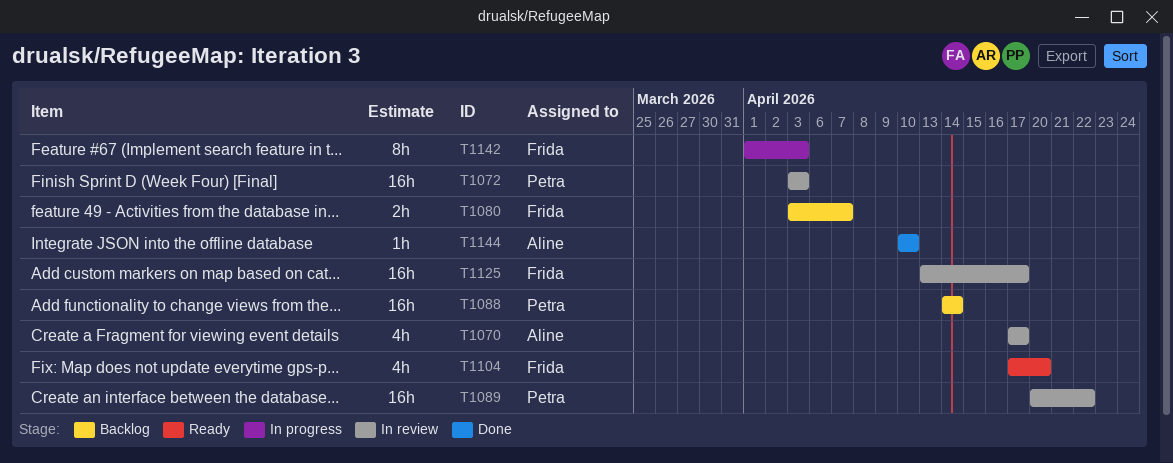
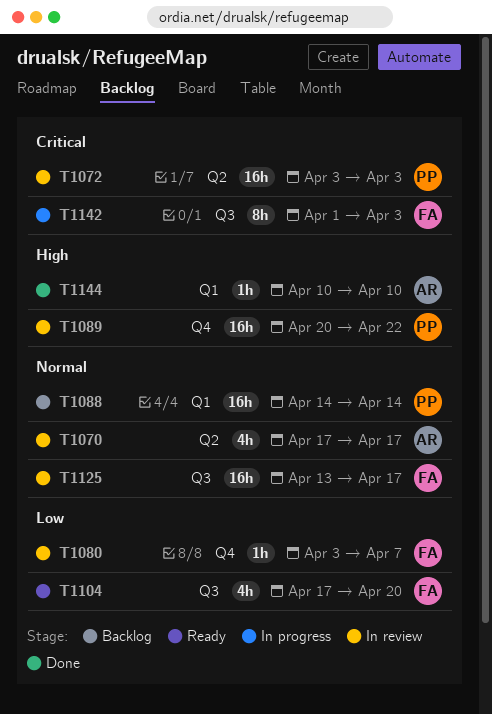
T1080, status: Backlog -> In review
T1080, estimate: 2h -> 1h

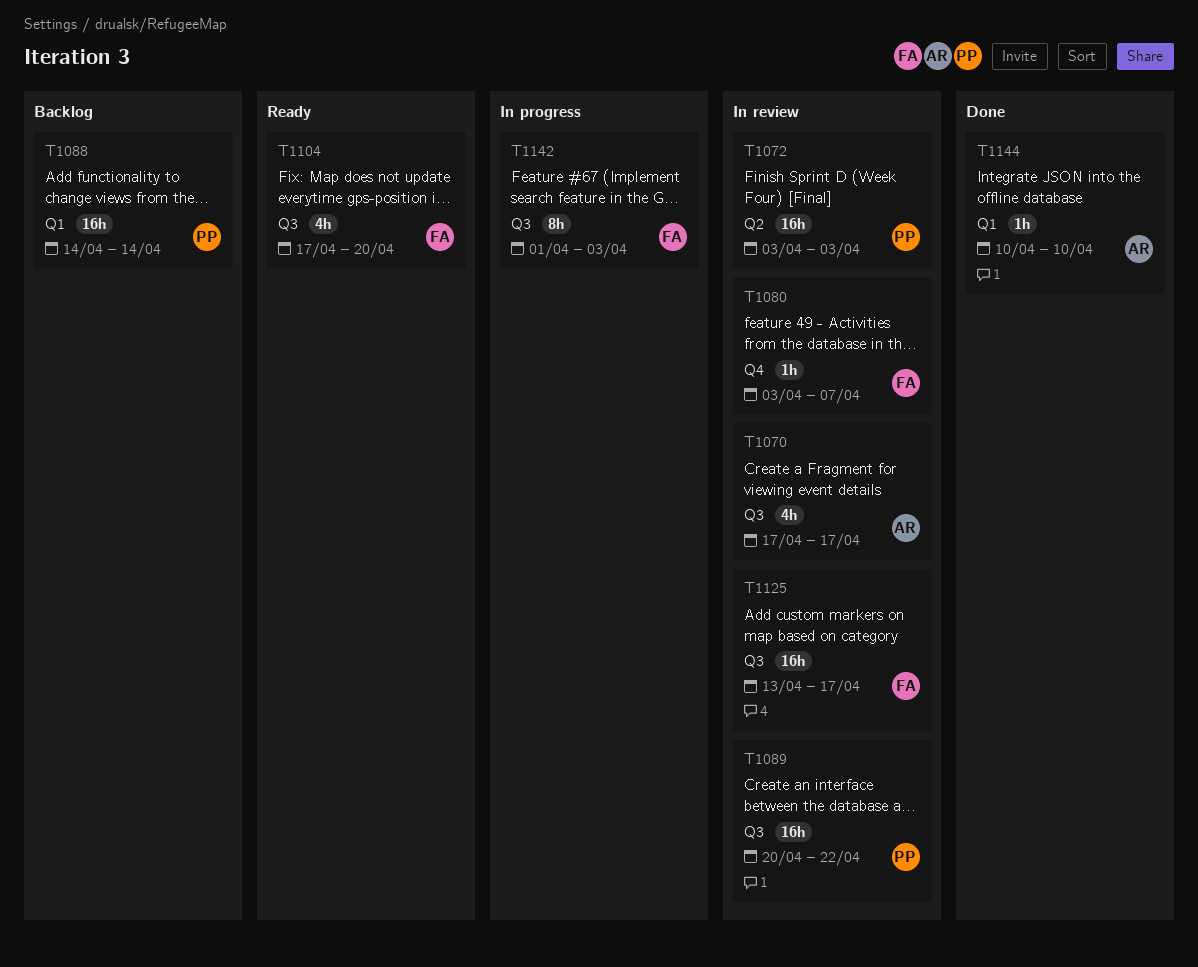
T1070, label: Q2 -> Q3
T1089, label: Q4 -> Q3

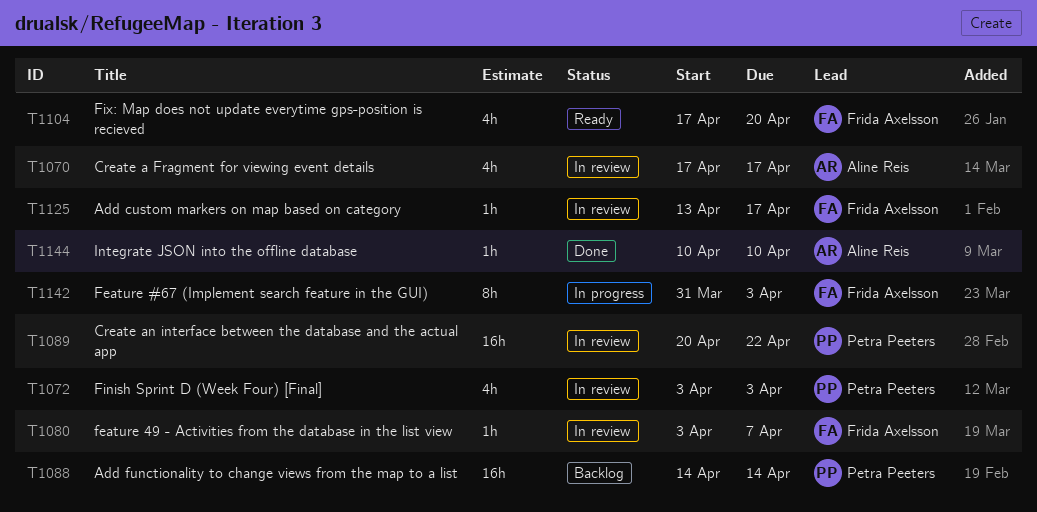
T1072, estimate: 16h -> 4h
T1125, estimate: 16h -> 1h
T1142, start: Apr 1 -> Mar 31

